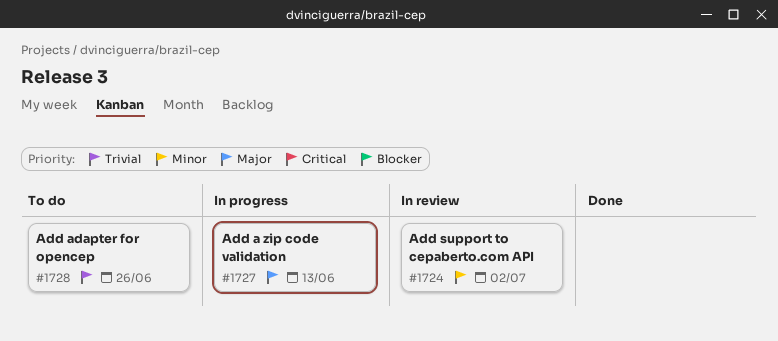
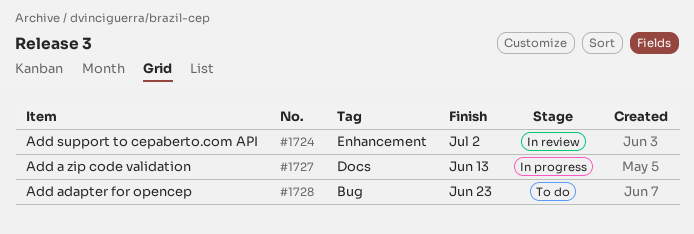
#1728, due: Jun 26 -> Jun 23

